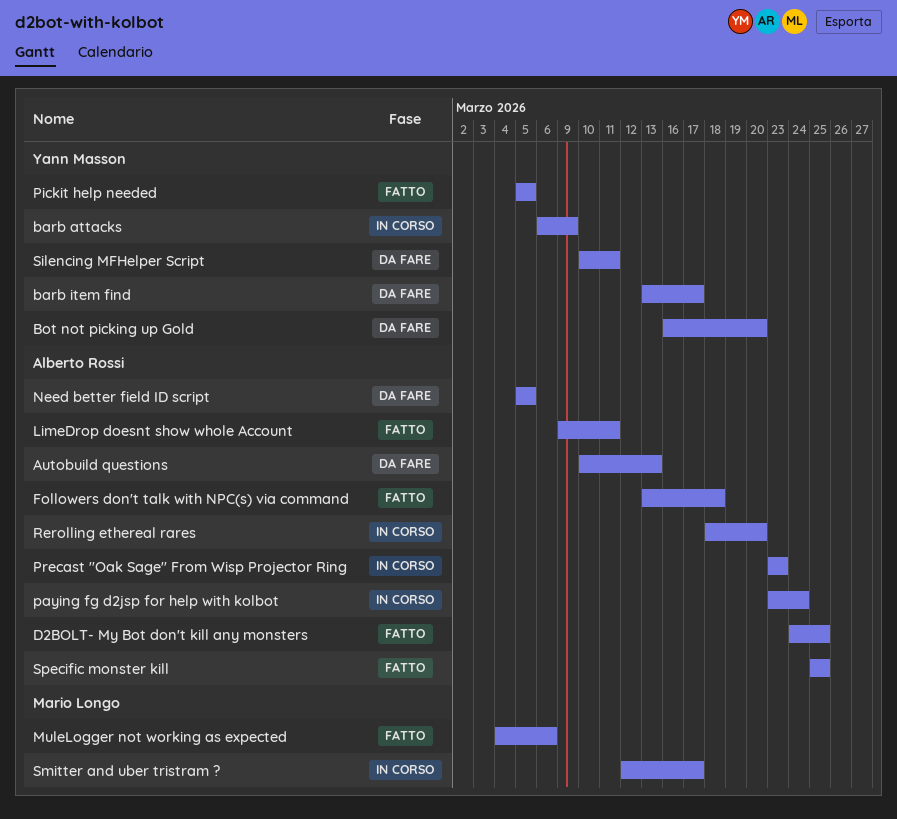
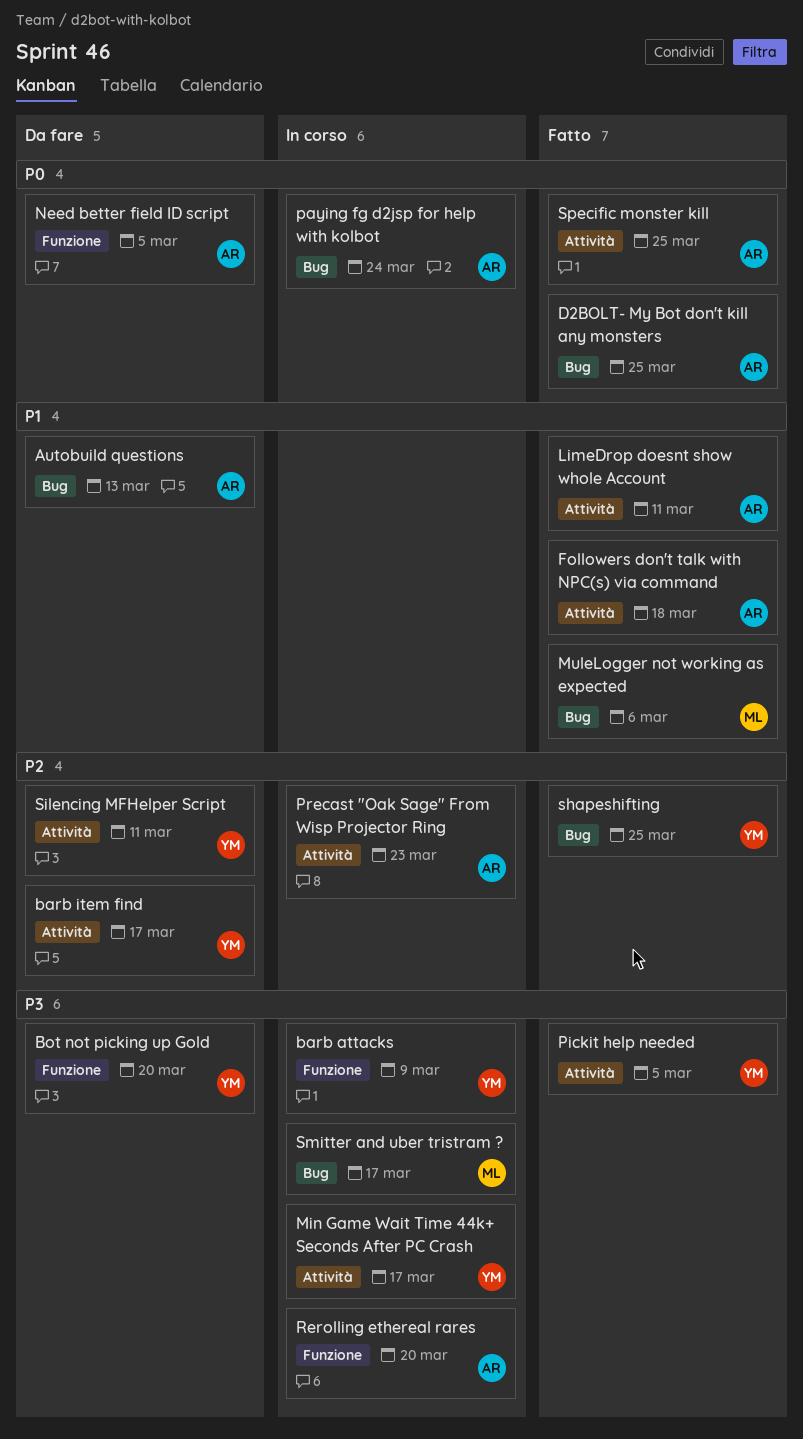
Min Game Wait Time 44k+ Seconds After PC Crash: none -> present
shapeshifting: none -> present

